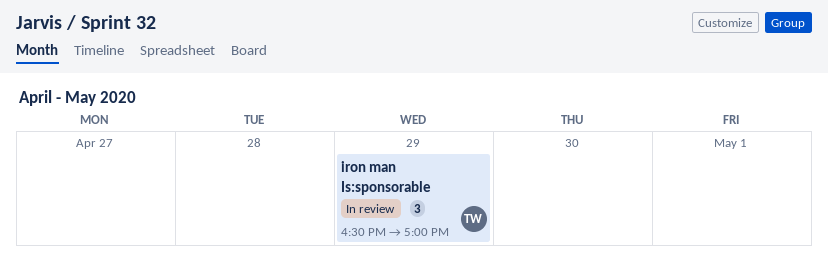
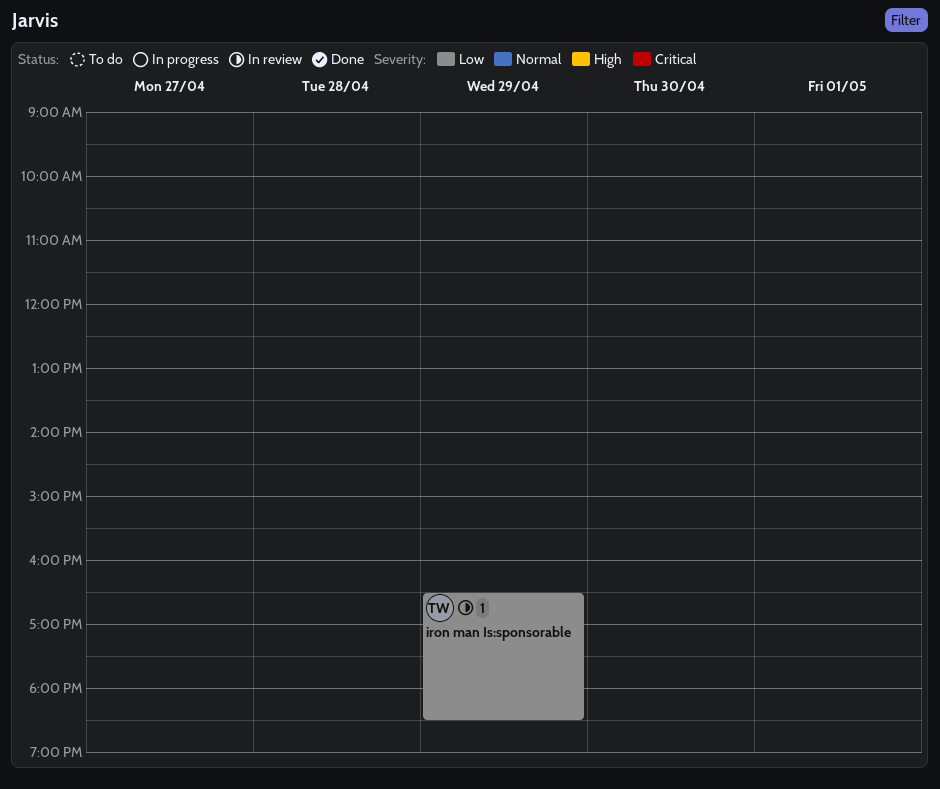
iron man Is:sponsorable, estimate: 3 -> 1
iron man Is:sponsorable, ends: 17:00 -> 18:30

